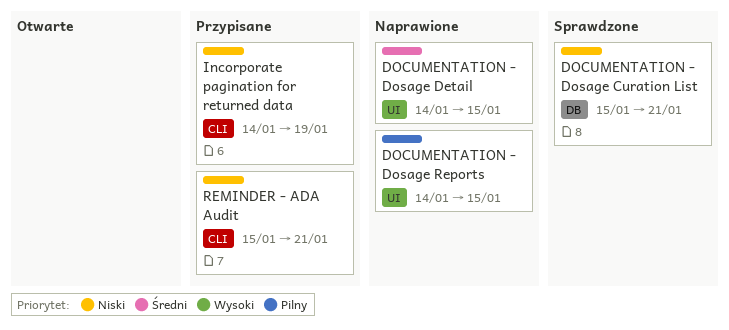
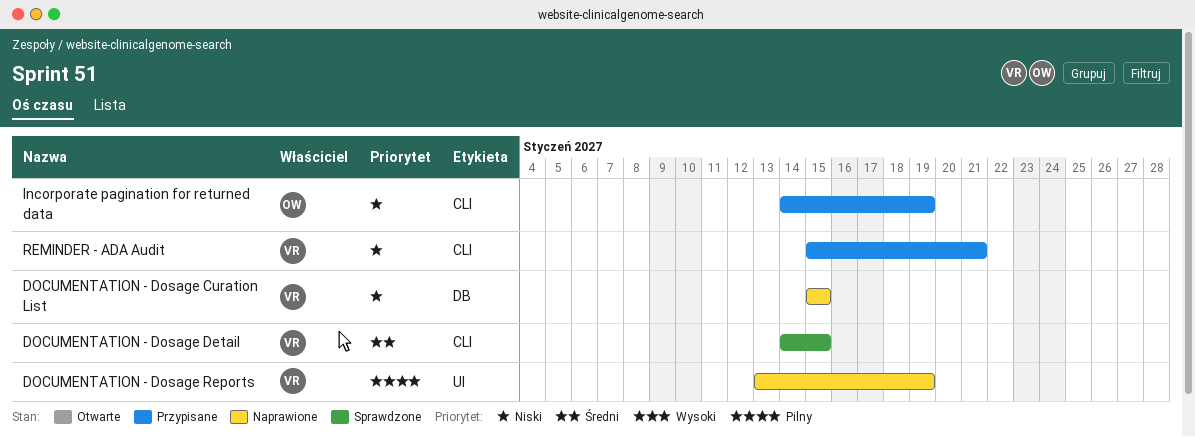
DOCUMENTATION - Dosage Curation List, status: Sprawdzone -> Naprawione
DOCUMENTATION - Dosage Curation List, due: Jan 21 -> Jan 15
DOCUMENTATION - Dosage Detail, status: Naprawione -> Sprawdzone
DOCUMENTATION - Dosage Detail, label: UI -> CLI
DOCUMENTATION - Dosage Reports, start: Jan 14 -> Jan 13
DOCUMENTATION - Dosage Reports, due: Jan 15 -> Jan 19

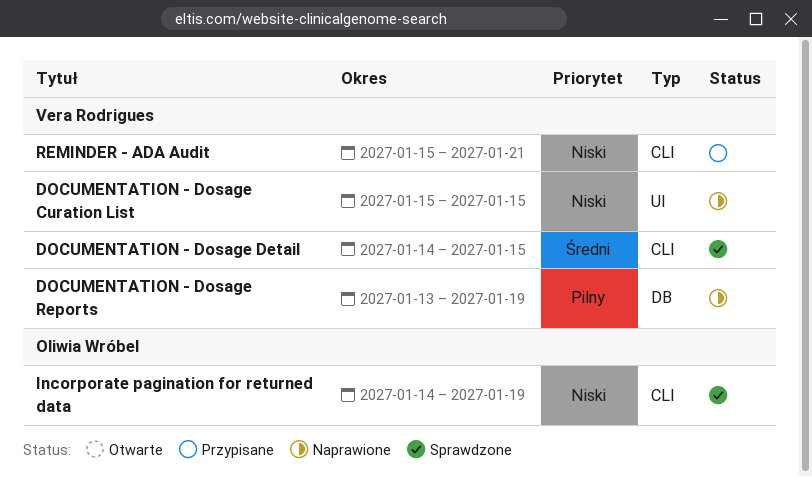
DOCUMENTATION - Dosage Curation List, label: DB -> UI
DOCUMENTATION - Dosage Reports, label: UI -> DB
Incorporate pagination for returned data, status: Przypisane -> Sprawdzone

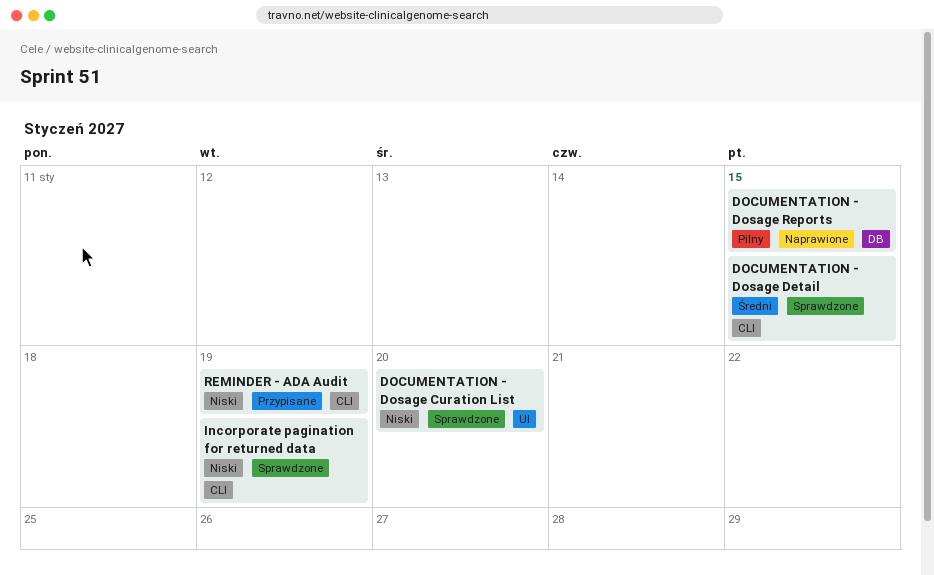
DOCUMENTATION - Dosage Curation List, status: Naprawione -> Sprawdzone
DOCUMENTATION - Dosage Curation List, due: Jan 15 -> Jan 20
DOCUMENTATION - Dosage Reports, due: Jan 19 -> Jan 15
REMINDER - ADA Audit, due: Jan 21 -> Jan 19

